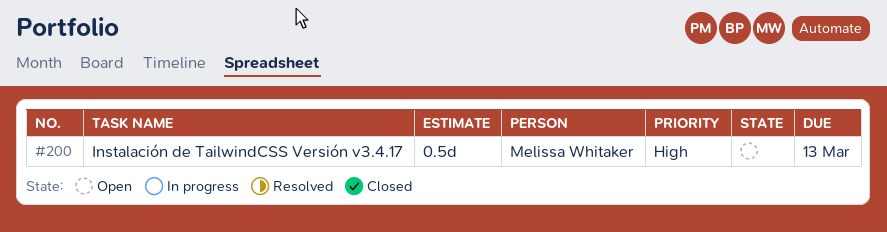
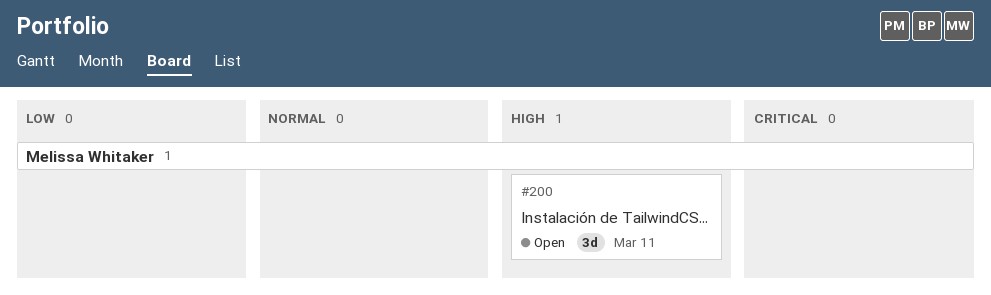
#200, estimate: 0.5d -> 3d
#200, due: Mar 13 -> Mar 11

